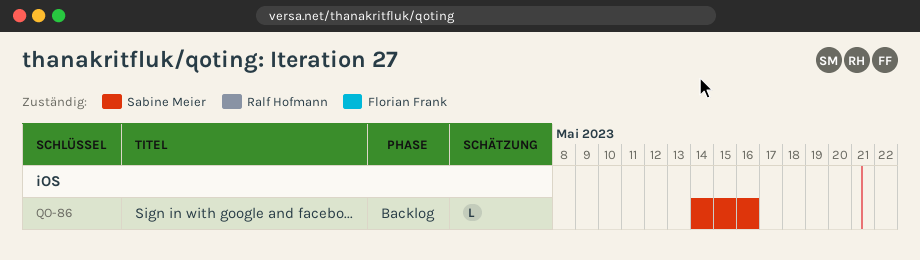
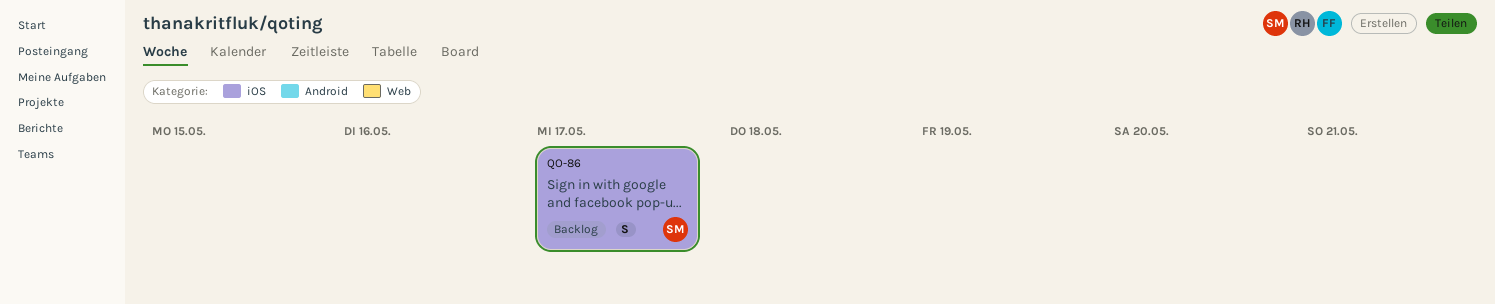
QO-86, estimate: L -> S
QO-86, due: May 16 -> May 17

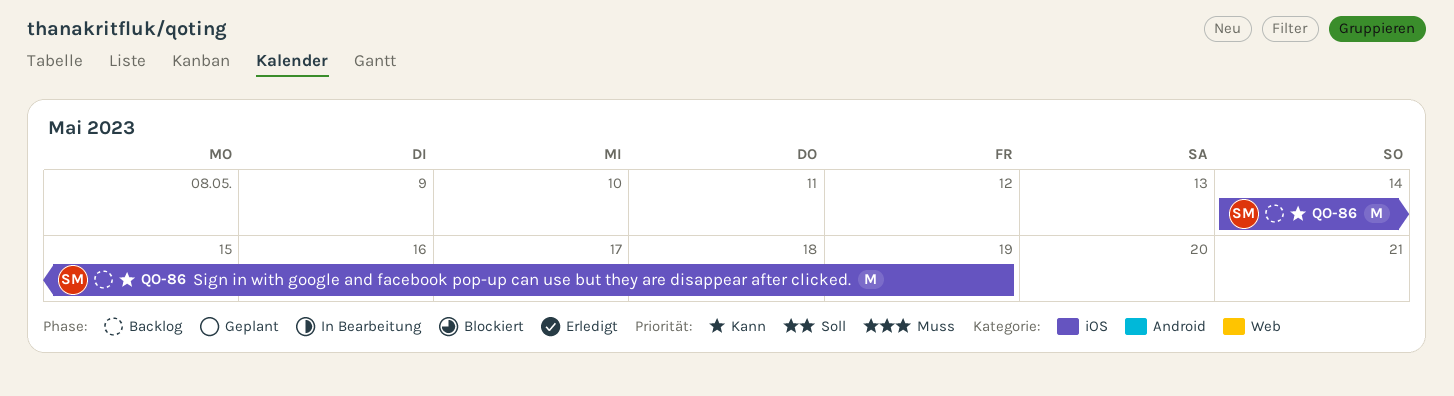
QO-86, estimate: S -> M
QO-86, due: May 17 -> May 19

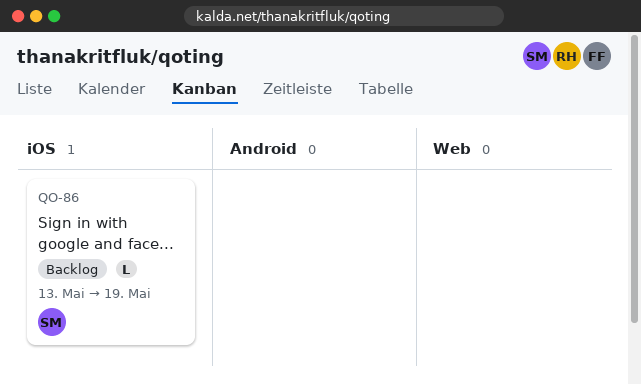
QO-86, estimate: M -> L
QO-86, start: May 14 -> May 13

